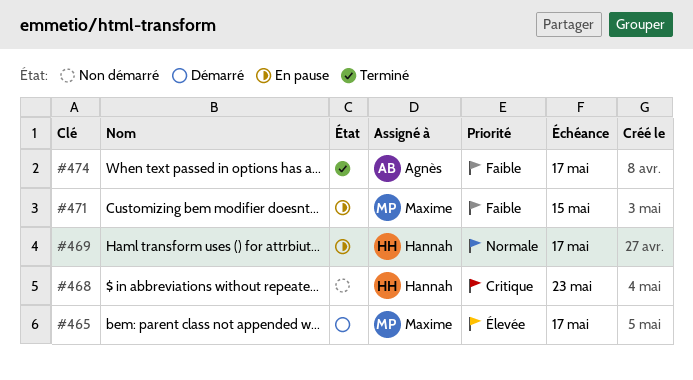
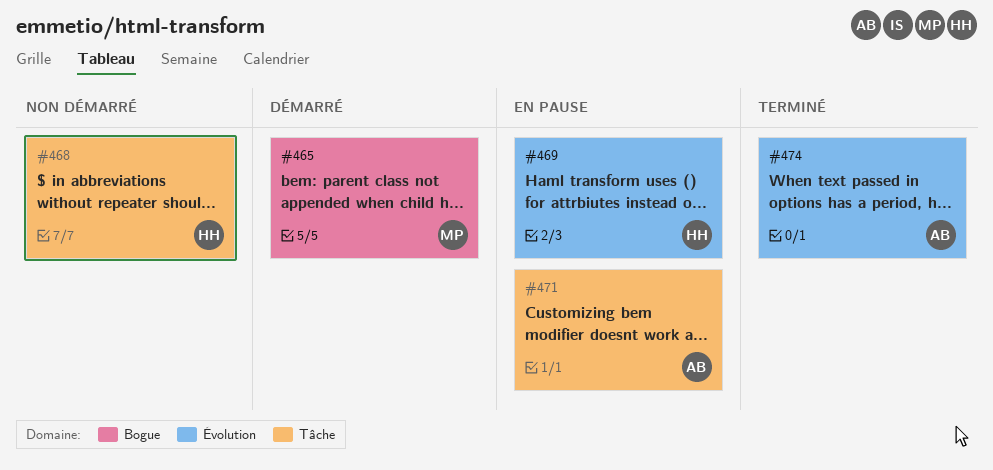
#471, owner: Maxime -> Agnès

